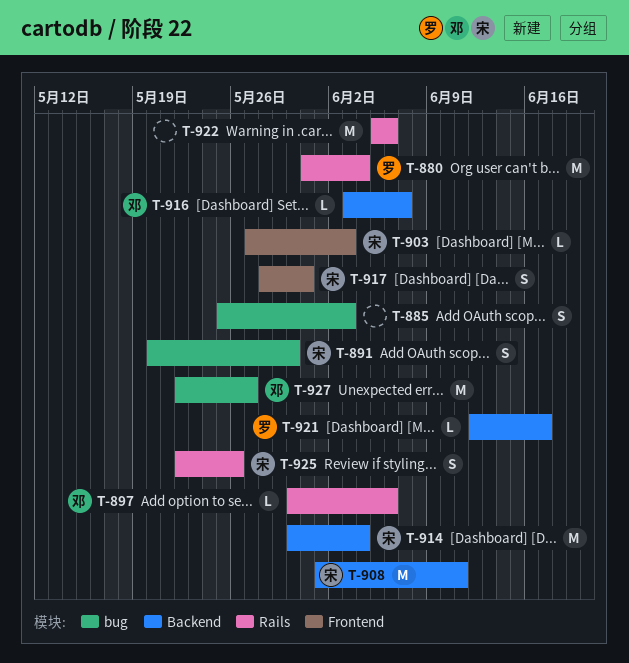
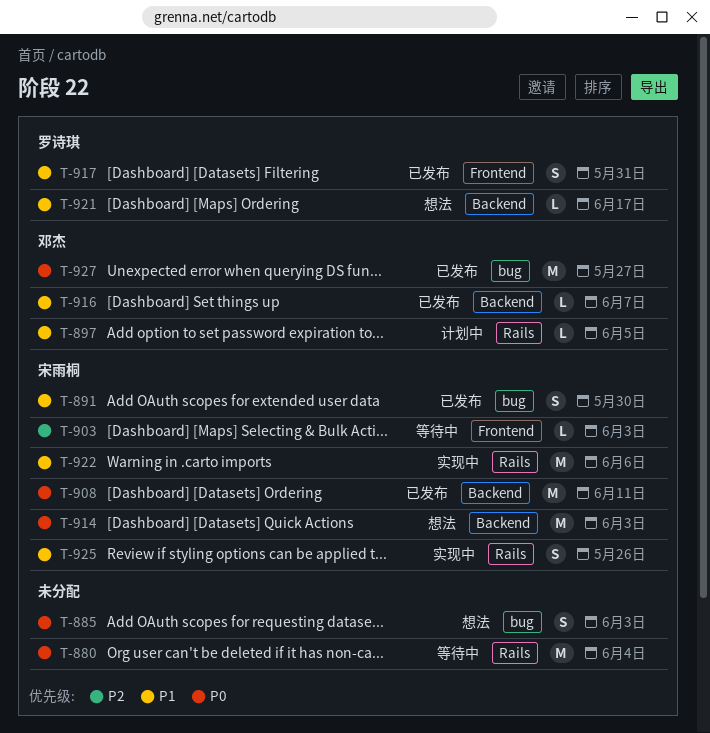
T-880, owner: 罗诗琪 -> none
T-897, due: Jun 6 -> Jun 5
T-914, due: Jun 4 -> Jun 3
T-917, owner: 宋雨桐 -> 罗诗琪
T-922, owner: none -> 宋雨桐

